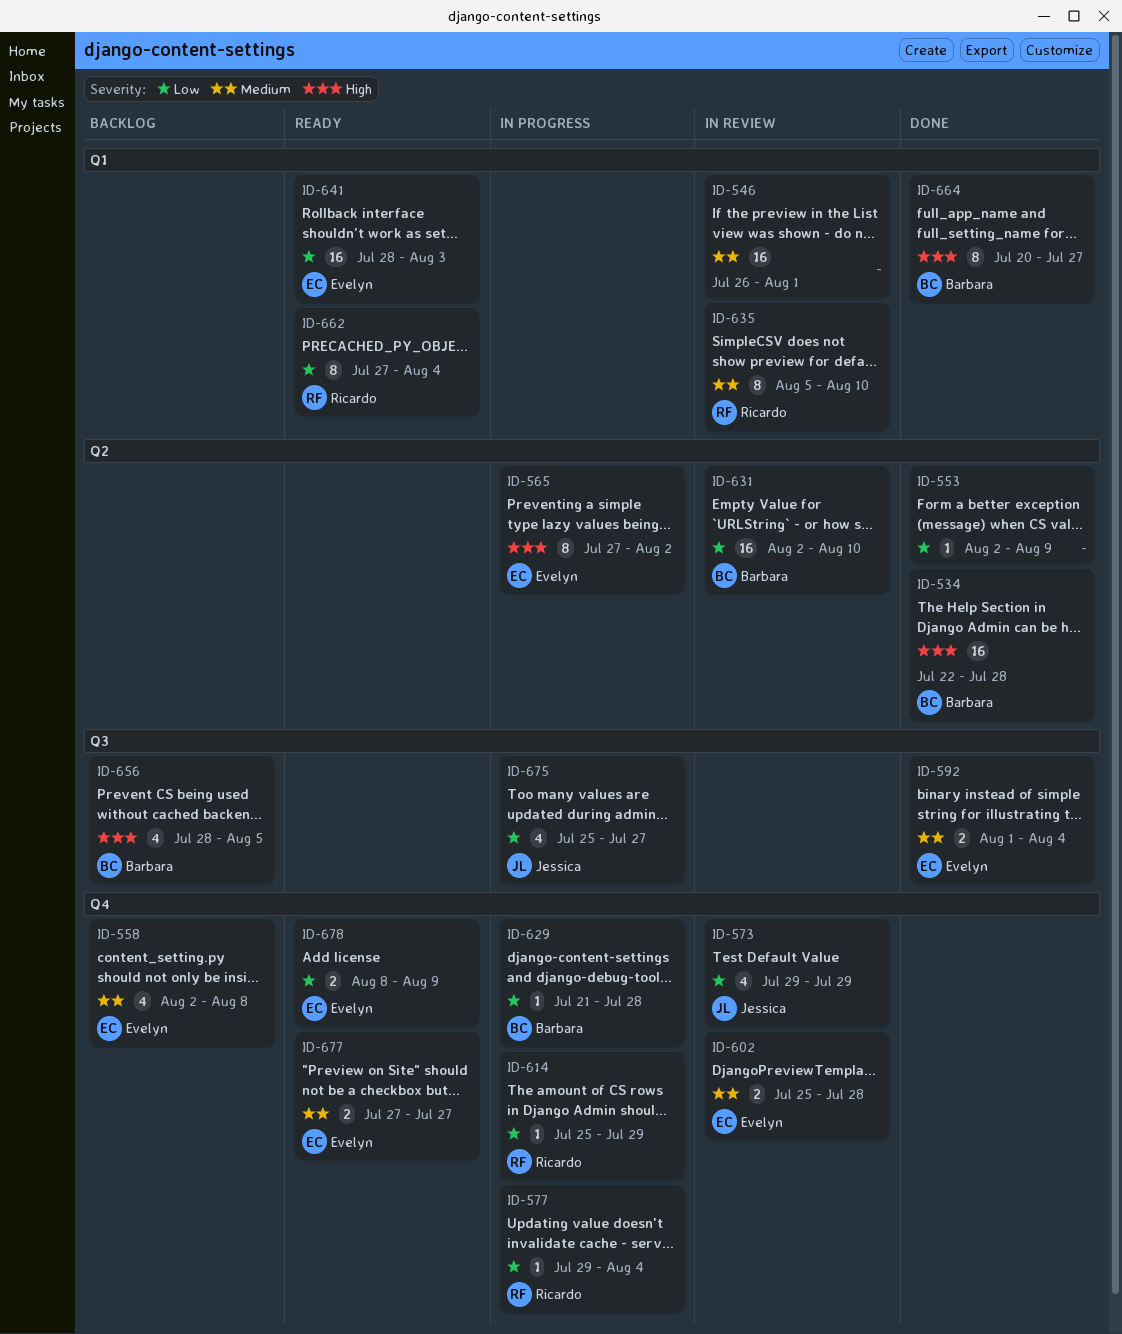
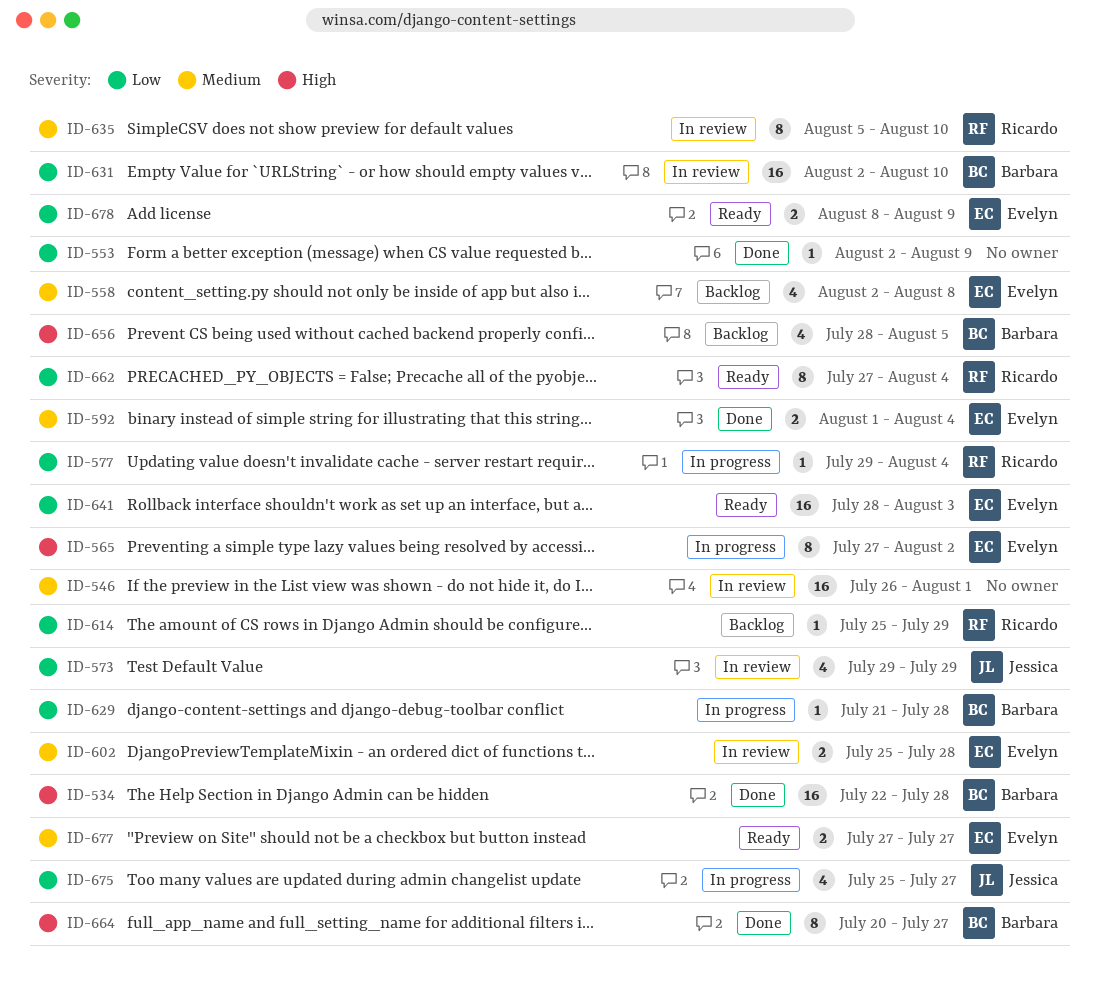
ID-614, status: In progress -> Backlog

